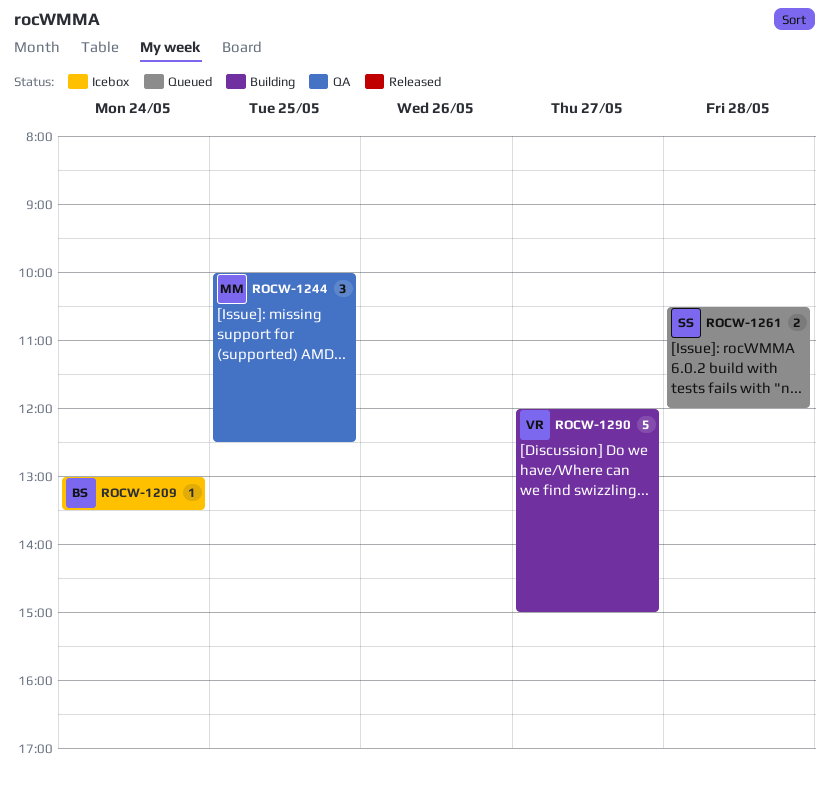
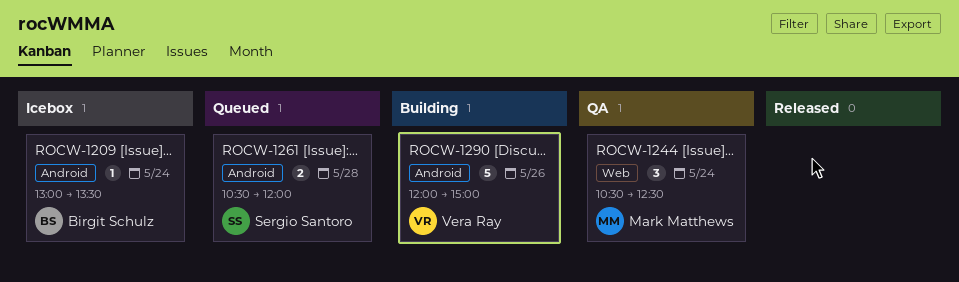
ROCW-1244, day: May 25 -> May 24
ROCW-1244, begins: 10:00 -> 10:30
ROCW-1290, day: May 27 -> May 26

